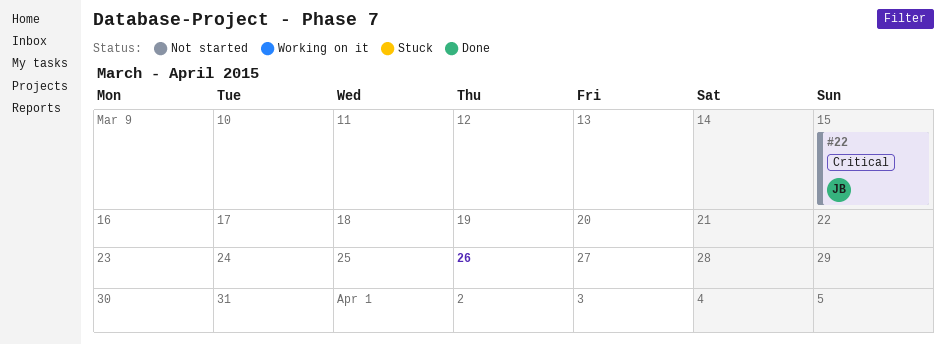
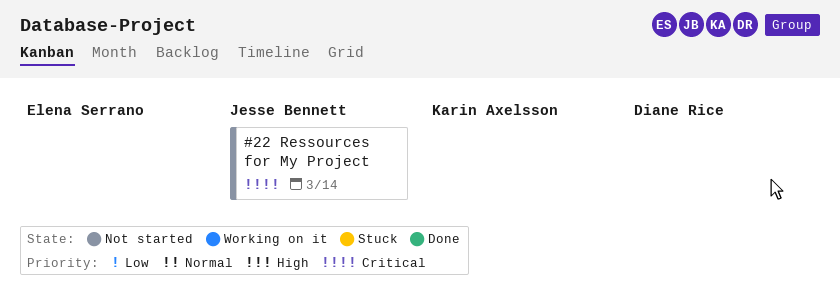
#22, due: Mar 15 -> Mar 14

